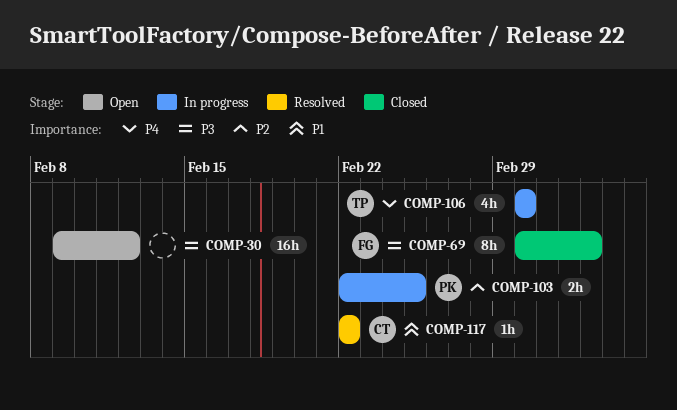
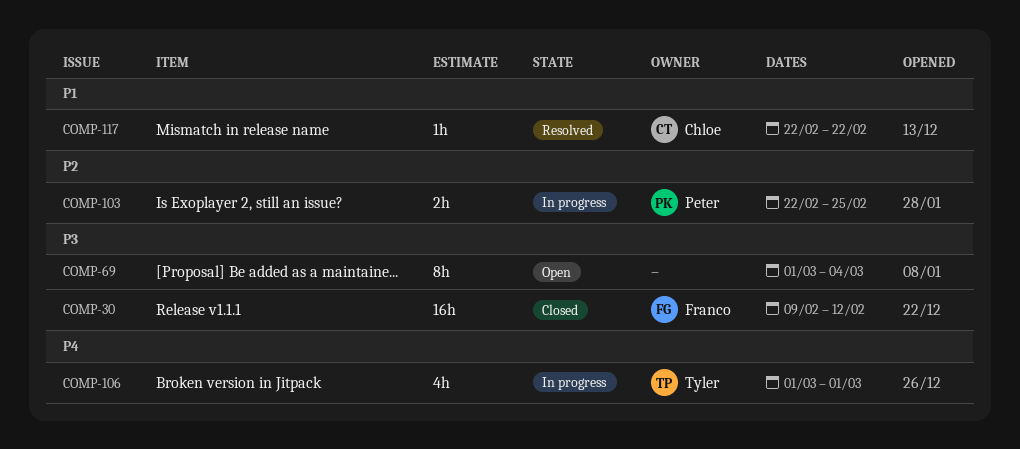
COMP-30, status: Open -> Closed
COMP-30, owner: none -> Franco
COMP-69, status: Closed -> Open
COMP-69, owner: Franco -> none

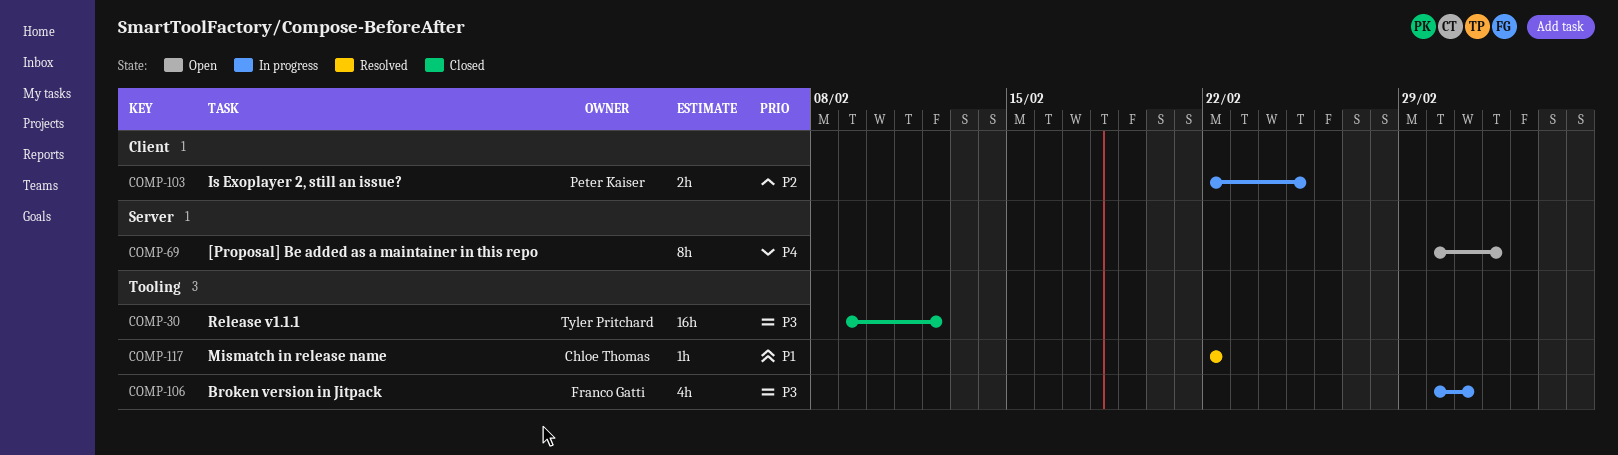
COMP-30, owner: Franco Gatti -> Tyler Pritchard
COMP-69, priority: P3 -> P4
COMP-69, due: Mar 4 -> Mar 3
COMP-106, owner: Tyler Pritchard -> Franco Gatti
COMP-106, priority: P4 -> P3
COMP-106, due: Mar 1 -> Mar 2

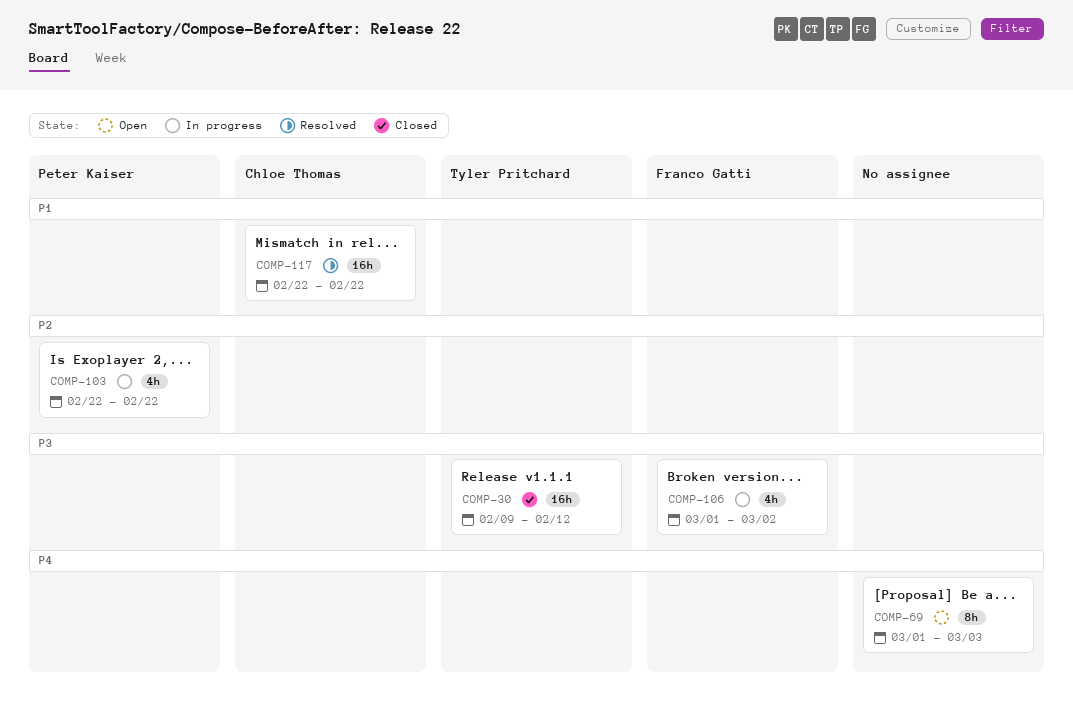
COMP-103, estimate: 2h -> 4h
COMP-103, due: Feb 25 -> Feb 22
COMP-117, estimate: 1h -> 16h

